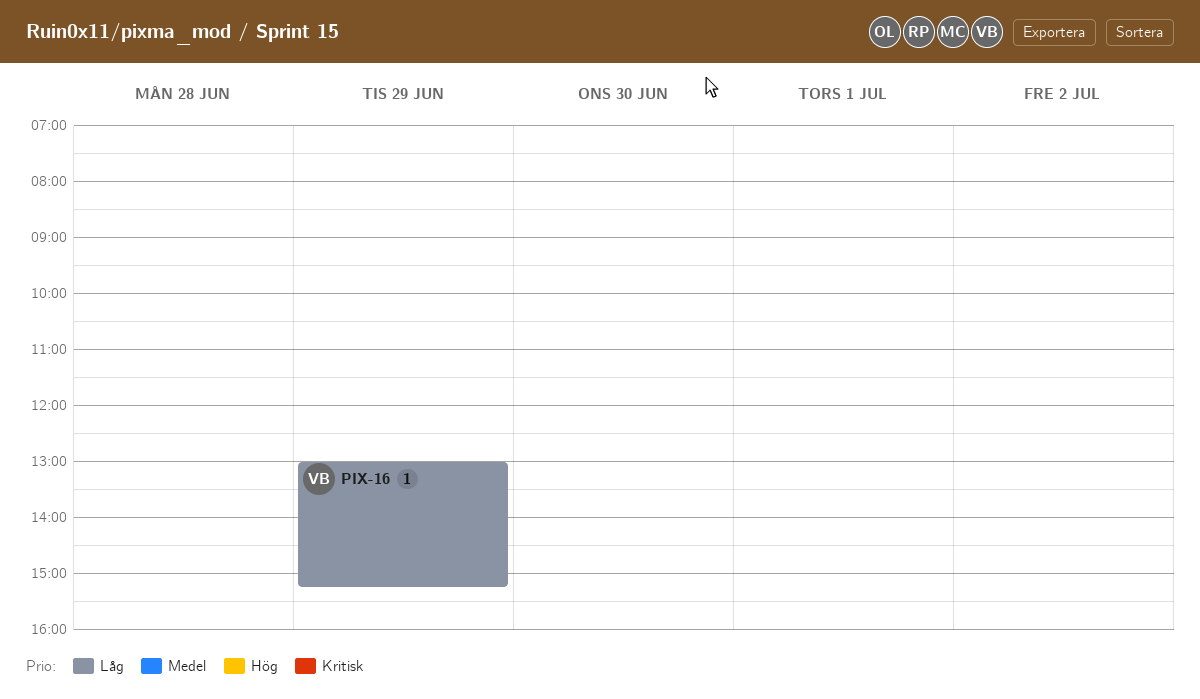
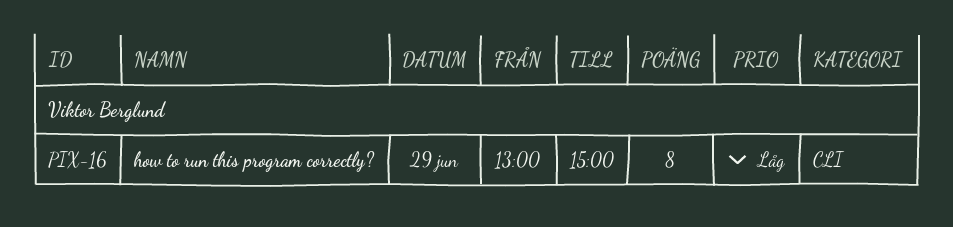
PIX-16, estimate: 1 -> 8
PIX-16, ends: 15:15 -> 15:00

